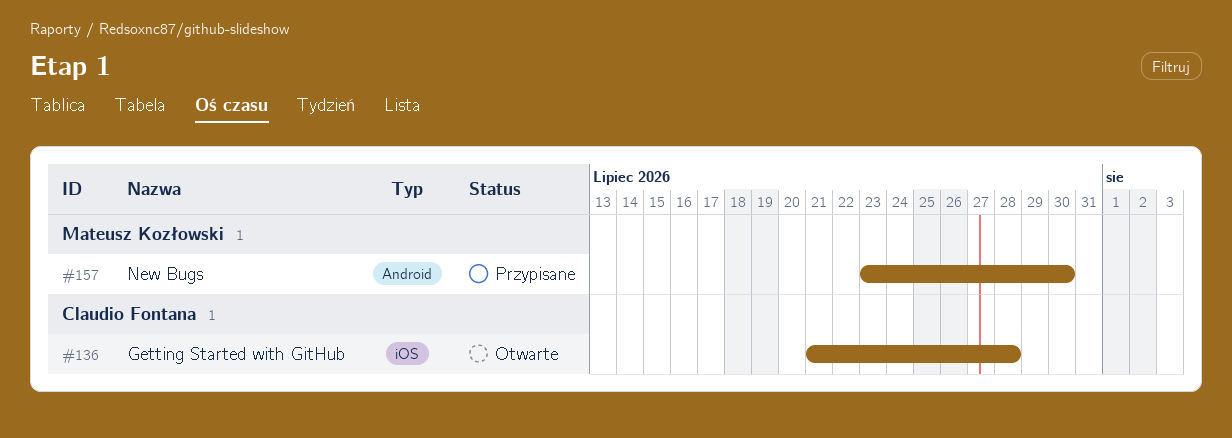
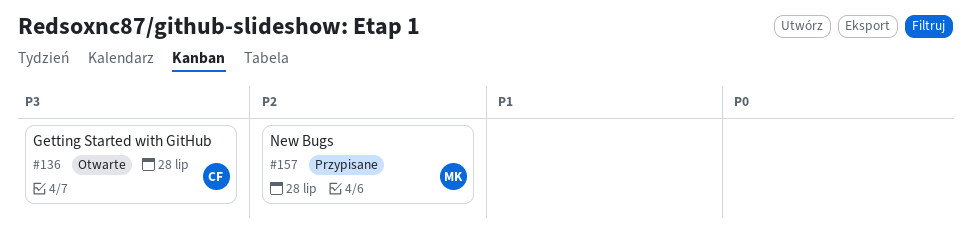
#157, due: Jul 30 -> Jul 28

